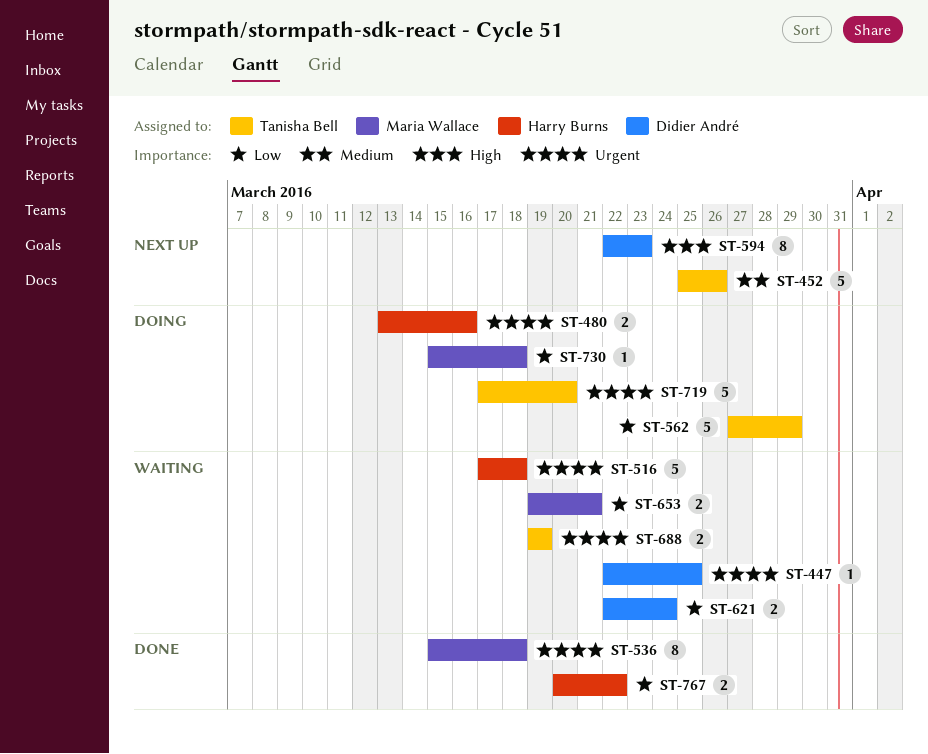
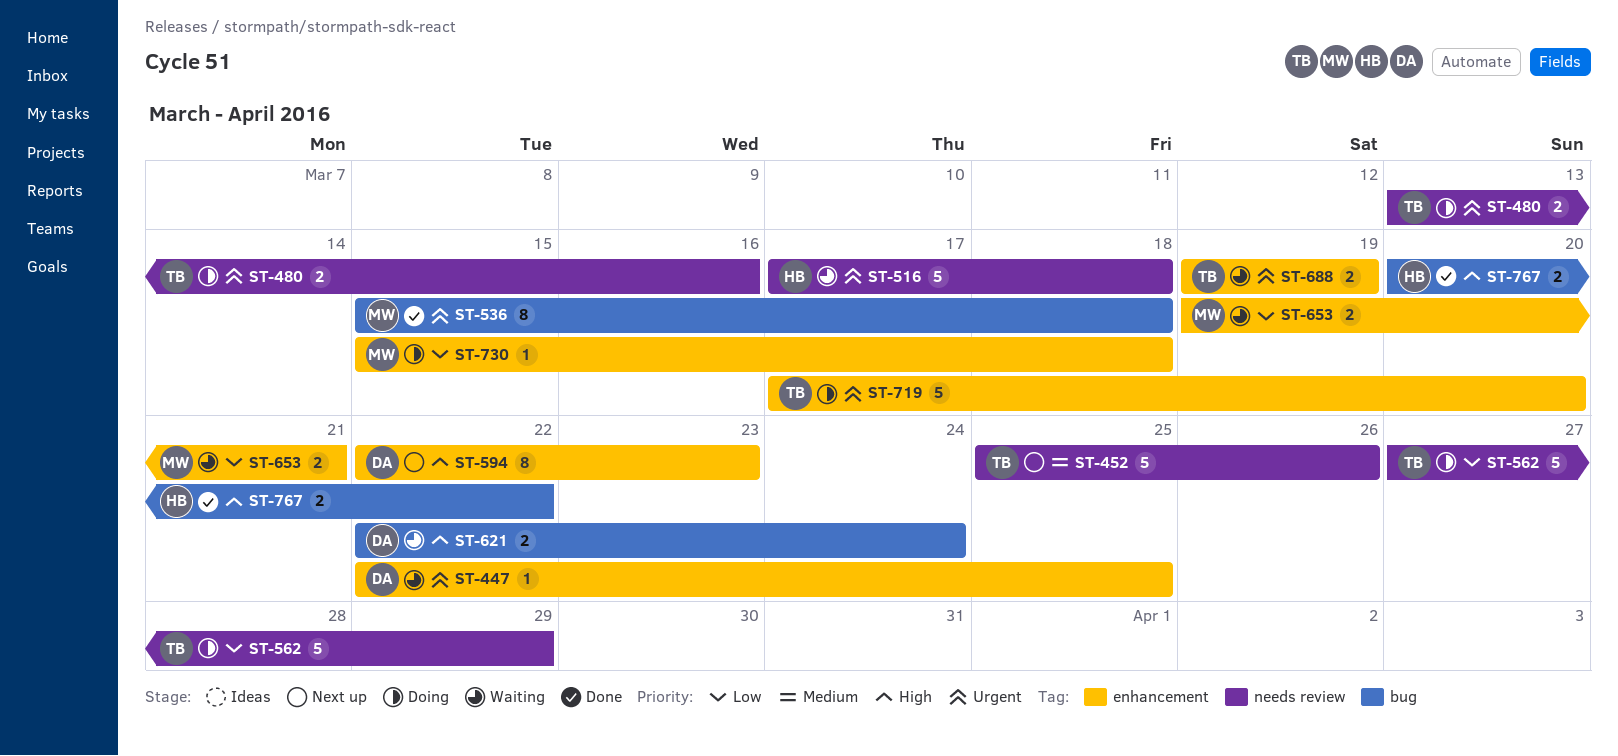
ST-480, owner: Harry Burns -> Tanisha Bell
ST-621, priority: Low -> High
ST-767, priority: Low -> High

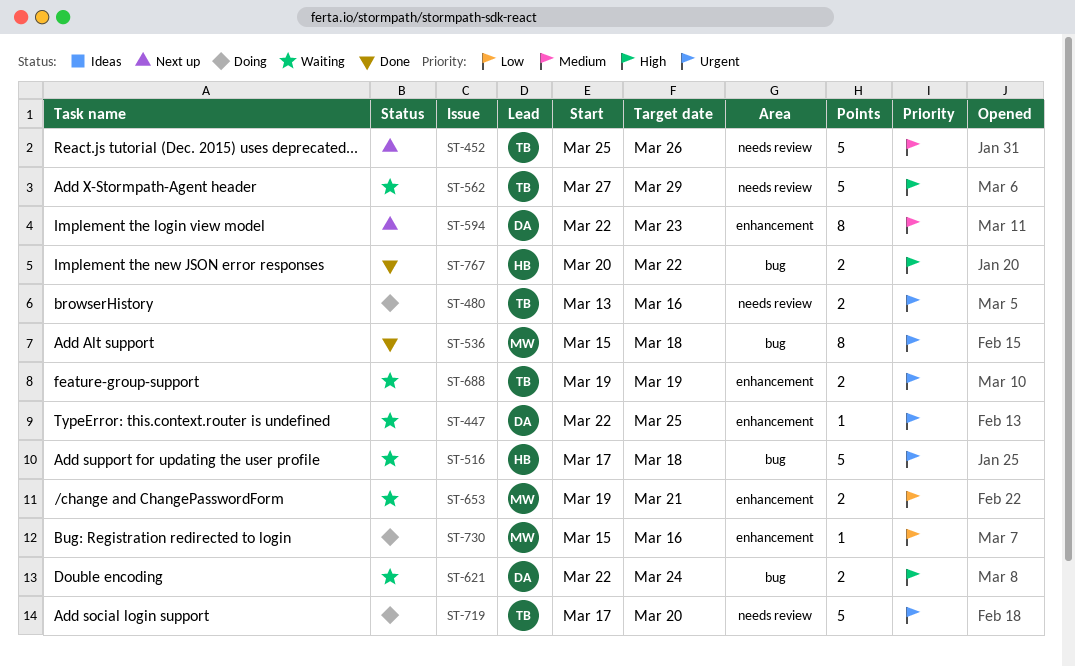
ST-516, label: needs review -> bug
ST-562, status: Doing -> Waiting
ST-562, priority: Low -> High
ST-594, priority: High -> Medium
ST-719, label: enhancement -> needs review
ST-730, due: Mar 18 -> Mar 16

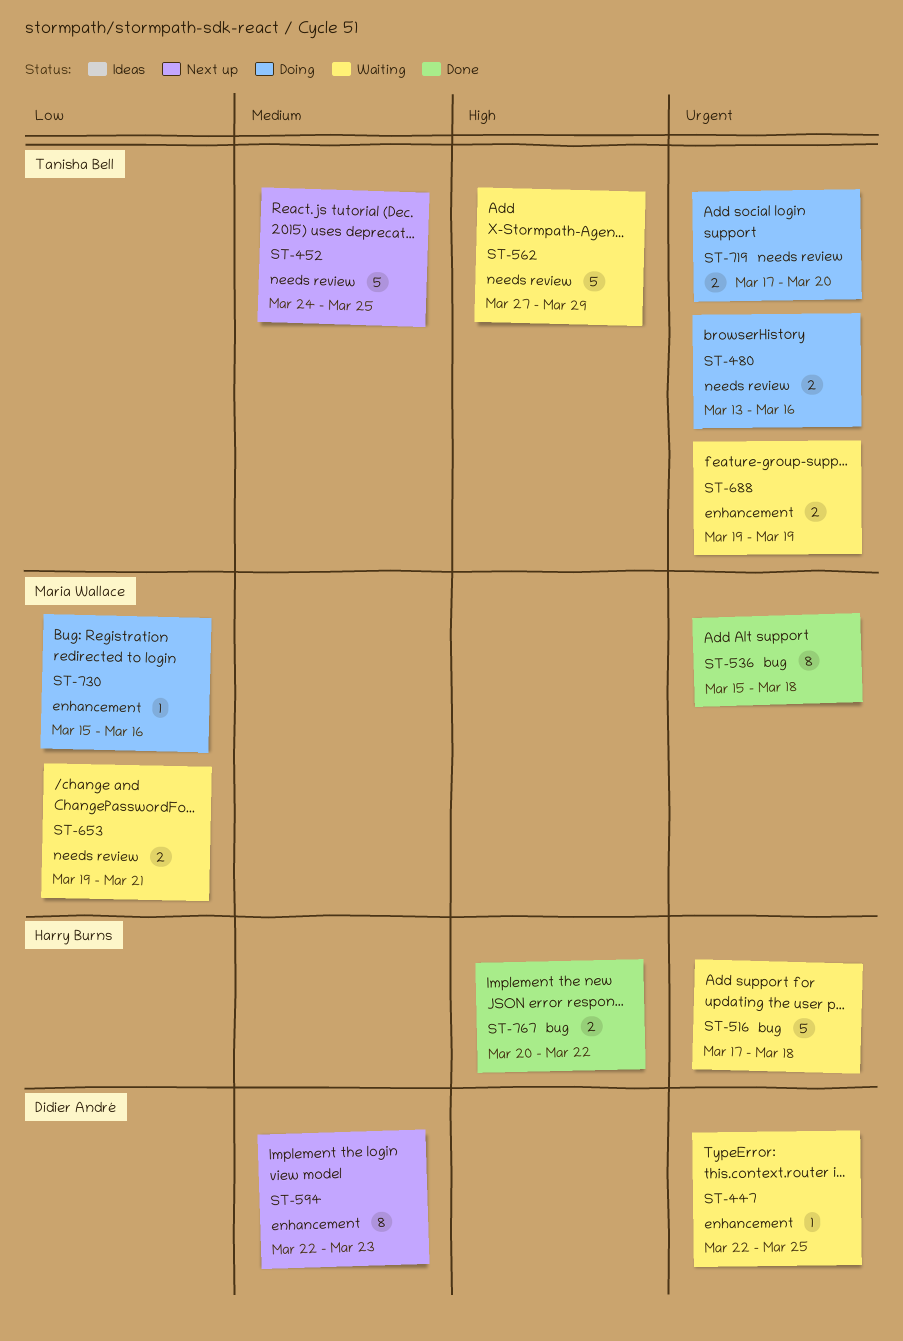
ST-452, start: Mar 25 -> Mar 24
ST-452, due: Mar 26 -> Mar 25
ST-621: present -> none
ST-653, label: enhancement -> needs review
ST-719, estimate: 5 -> 2

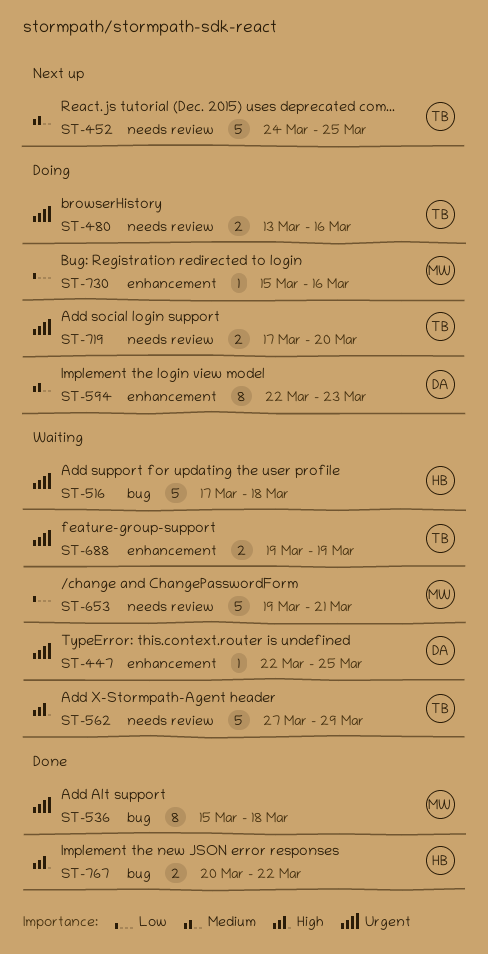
ST-594, status: Next up -> Doing
ST-653, estimate: 2 -> 5

